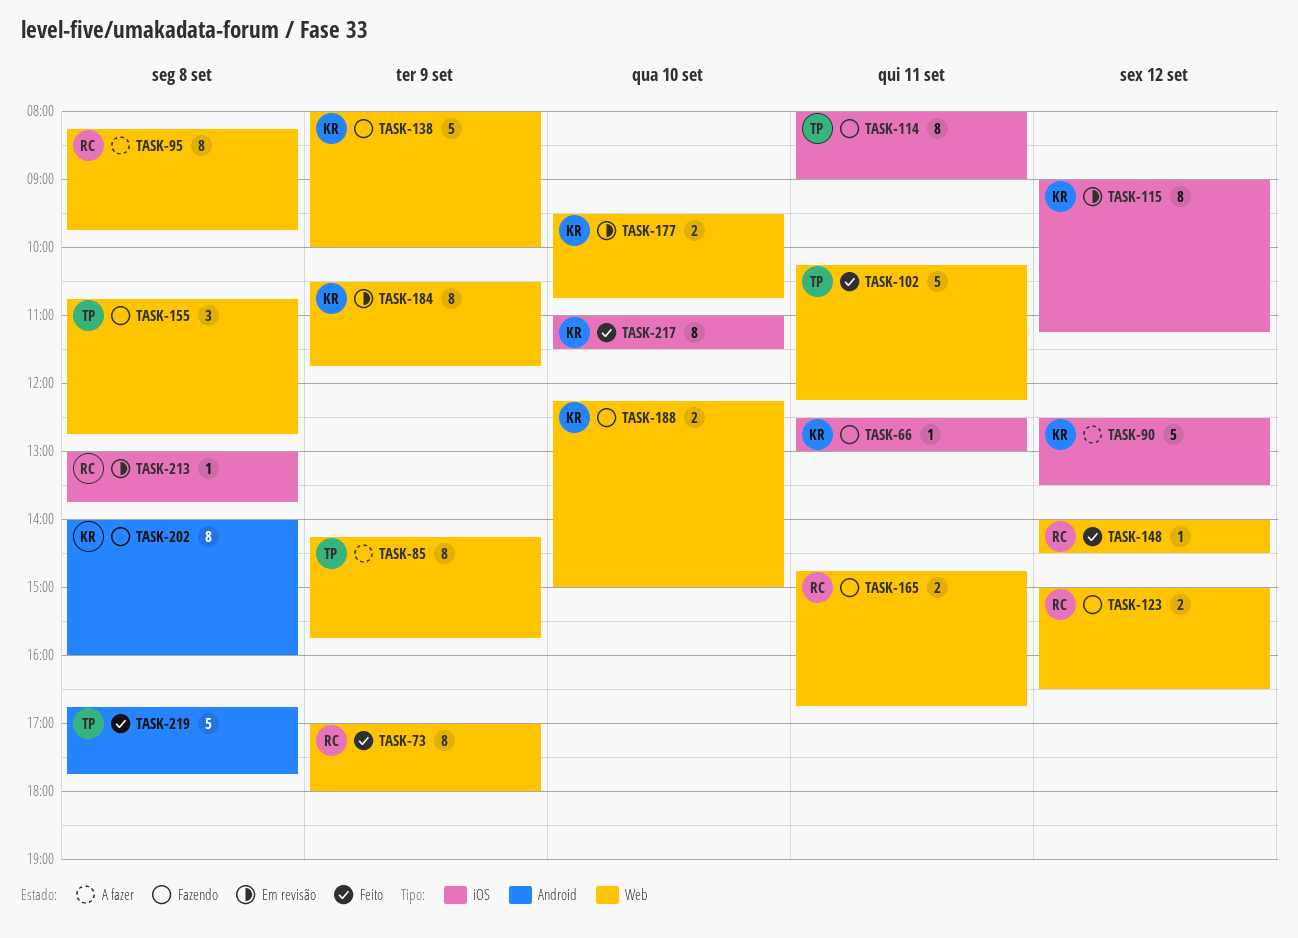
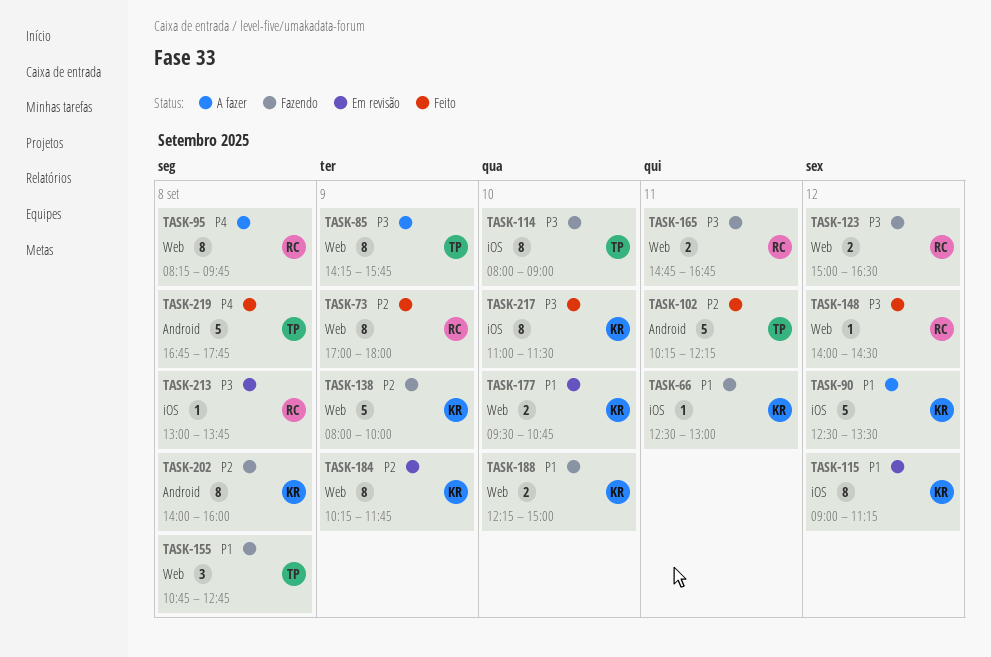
TASK-102, label: Web -> Android
TASK-114, day: Sep 11 -> Sep 10
TASK-184, begins: 10:30 -> 10:15

